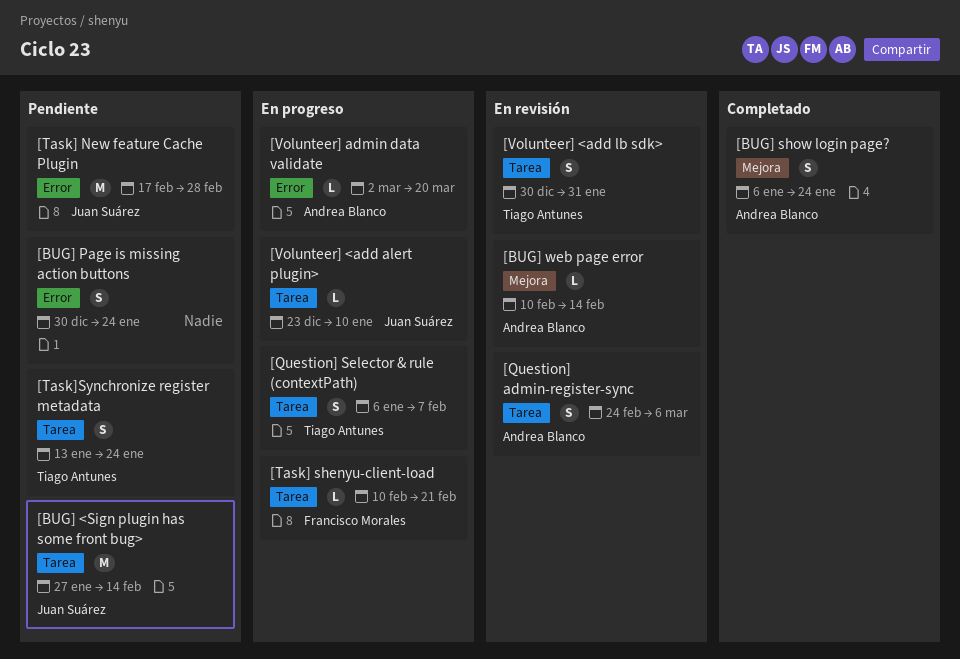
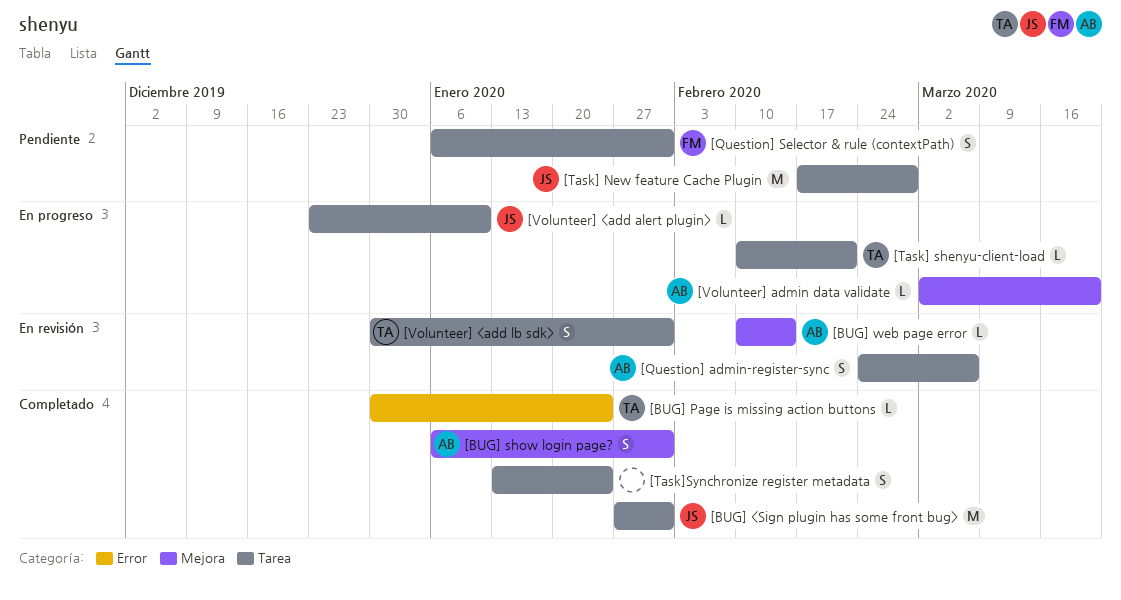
[BUG] <Sign plugin has some front bug>, status: Pendiente -> Completado
[BUG] <Sign plugin has some front bug>, due: Feb 14 -> Jan 31
[BUG] Page is missing action buttons, status: Pendiente -> Completado
[BUG] Page is missing action buttons, owner: none -> Tiago Antunes
[BUG] Page is missing action buttons, estimate: S -> L
[BUG] show login page?, due: Jan 24 -> Jan 31
[Question] Selector & rule (contextPath), status: En progreso -> Pendiente
[Question] Selector & rule (contextPath), owner: Tiago Antunes -> Francisco Morales
[Question] Selector & rule (contextPath), due: Feb 7 -> Jan 31
[Task] New feature Cache Plugin, label: Error -> Tarea
[Task] shenyu-client-load, owner: Francisco Morales -> Tiago Antunes
[Task]Synchronize register metadata, status: Pendiente -> Completado
[Task]Synchronize register metadata, owner: Tiago Antunes -> none
[Volunteer] admin data validate, label: Error -> Mejora

